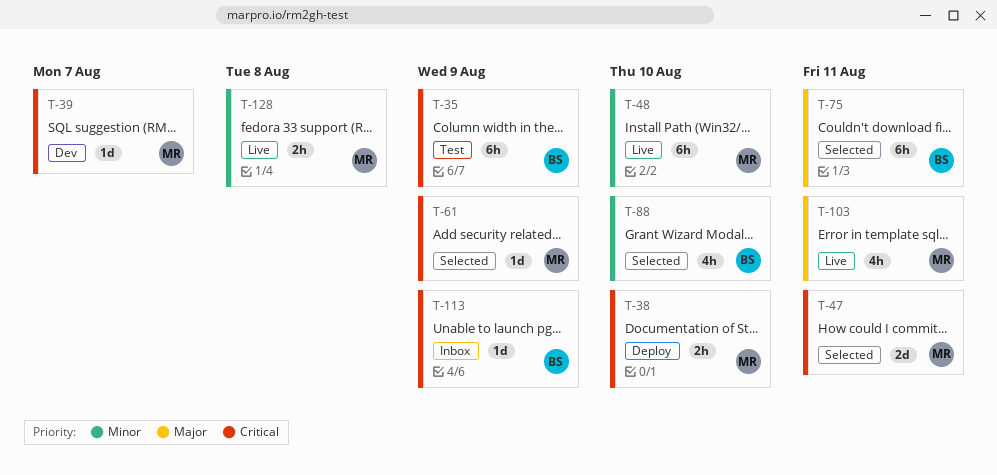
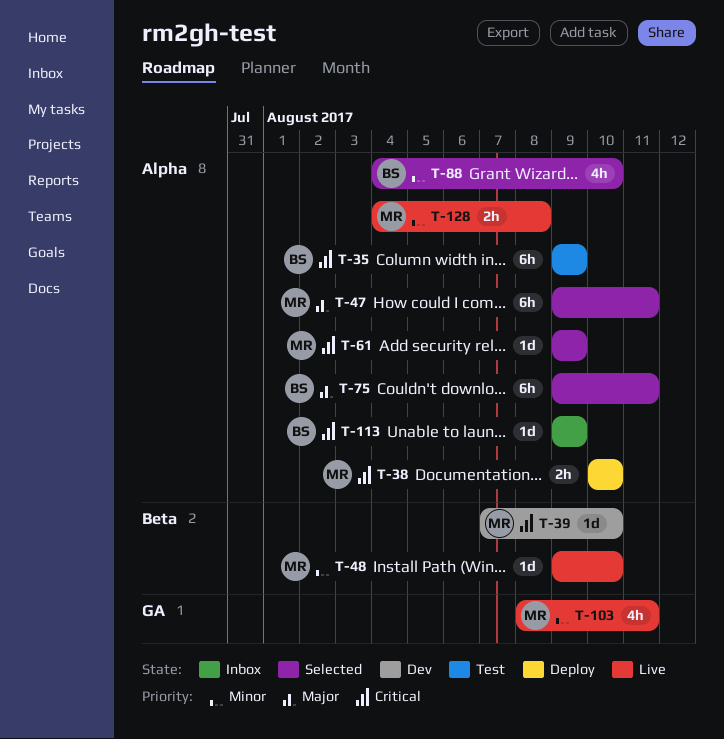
T-39, due: Aug 7 -> Aug 10
T-47, priority: Critical -> Major
T-47, estimate: 2d -> 6h
T-48, estimate: 6h -> 1d
T-103, priority: Major -> Minor

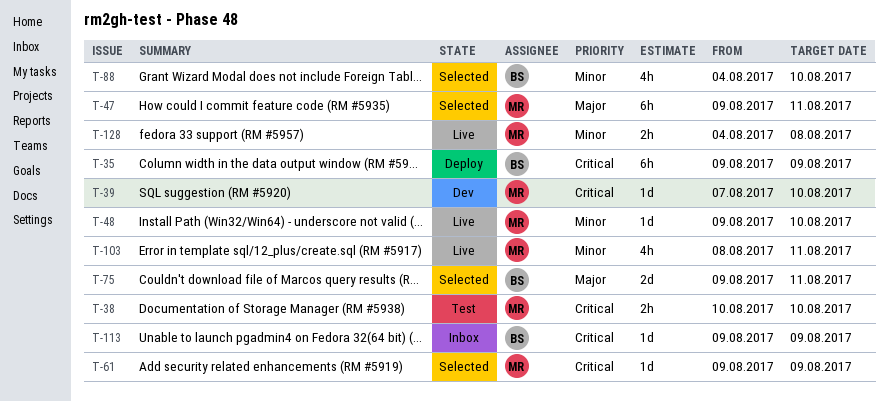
T-35, status: Test -> Deploy
T-38, status: Deploy -> Test
T-75, estimate: 6h -> 2d

